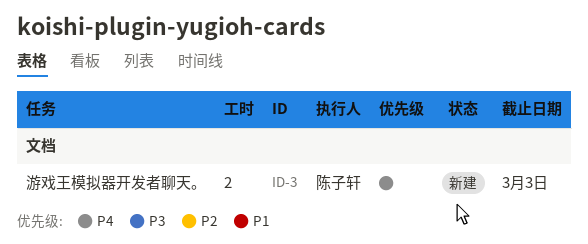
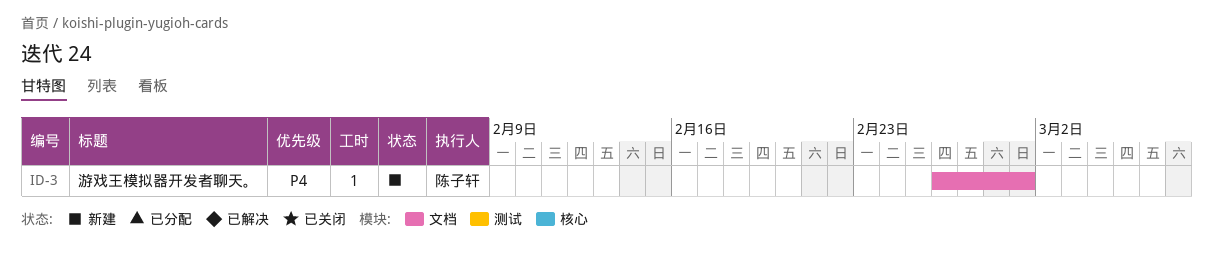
ID-3, estimate: 2 -> 1
ID-3, due: Mar 3 -> Mar 1

